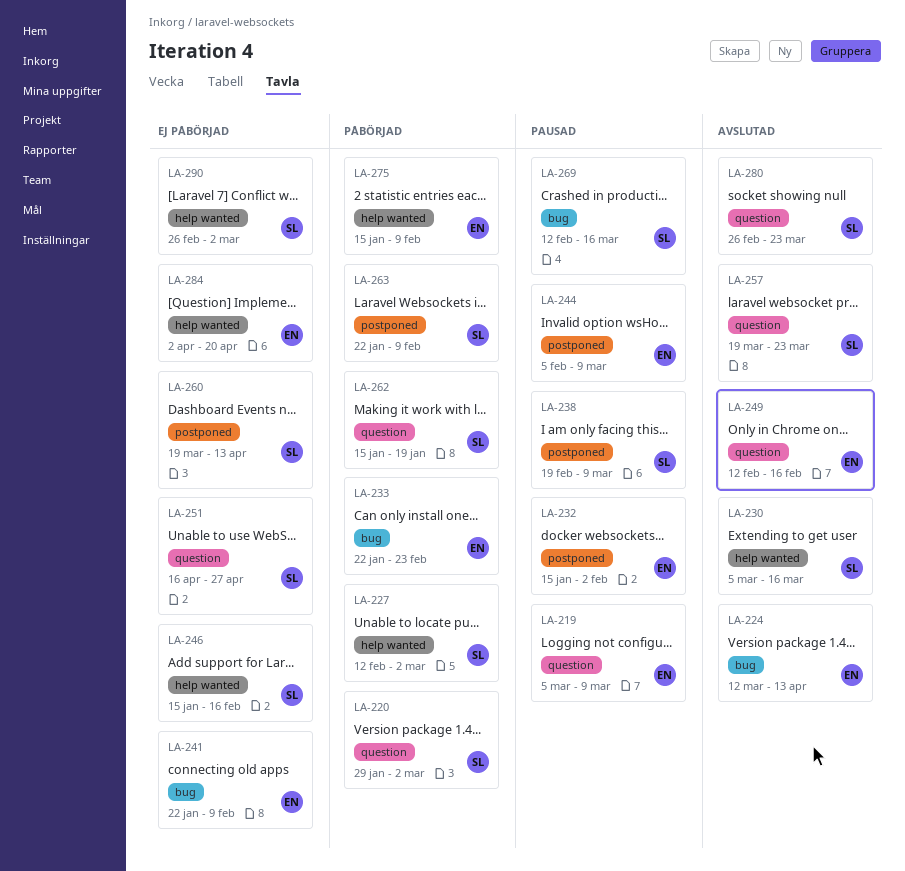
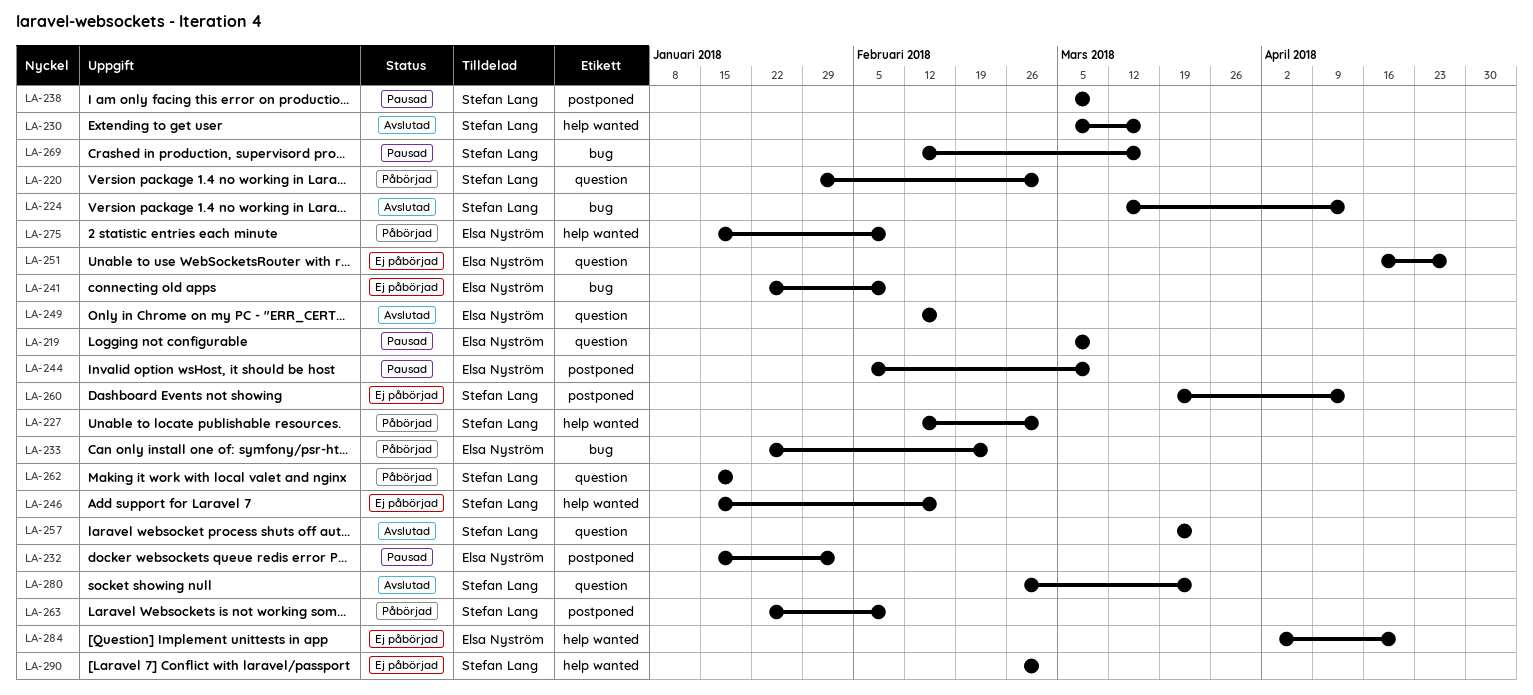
LA-224, owner: Elsa Nyström -> Stefan Lang
LA-238, start: Feb 19 -> Mar 5
LA-251, owner: Stefan Lang -> Elsa Nyström

